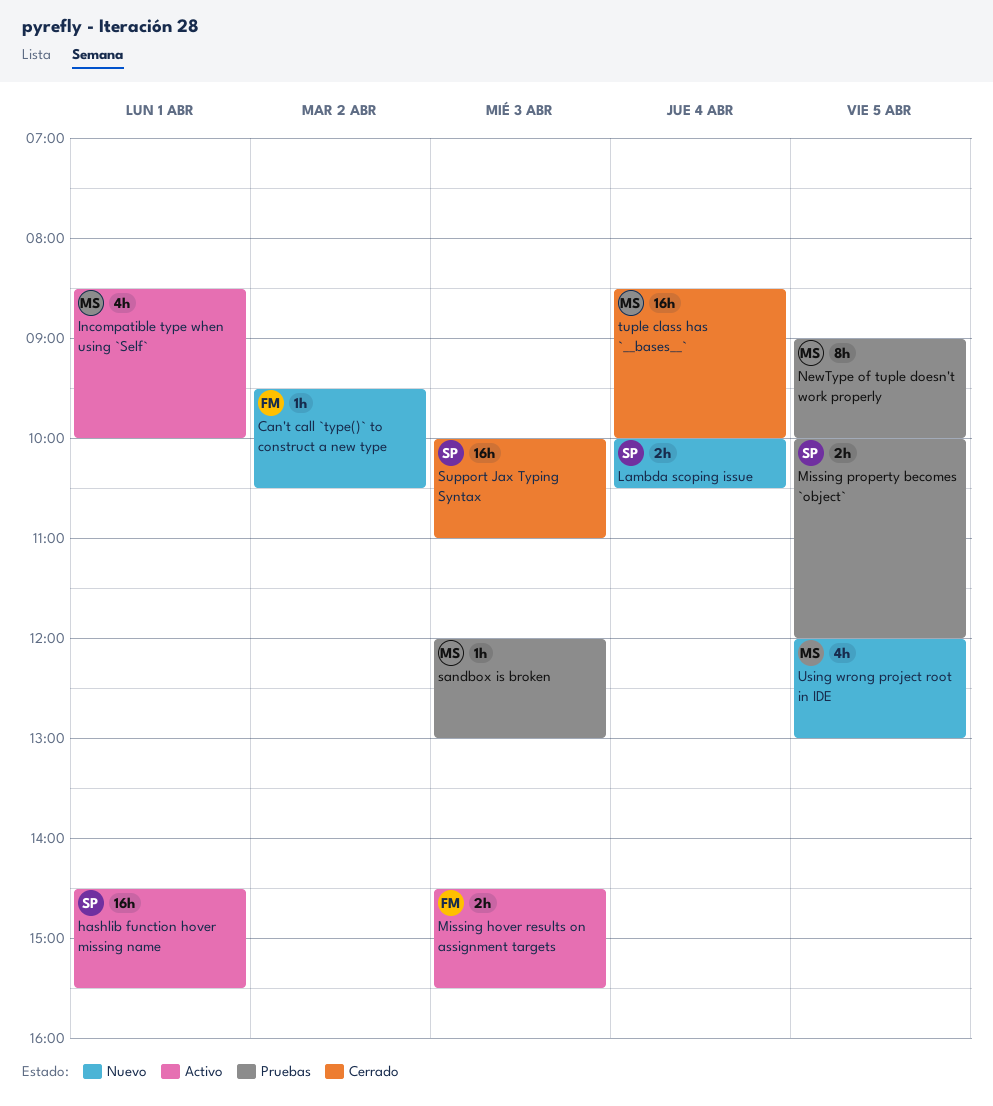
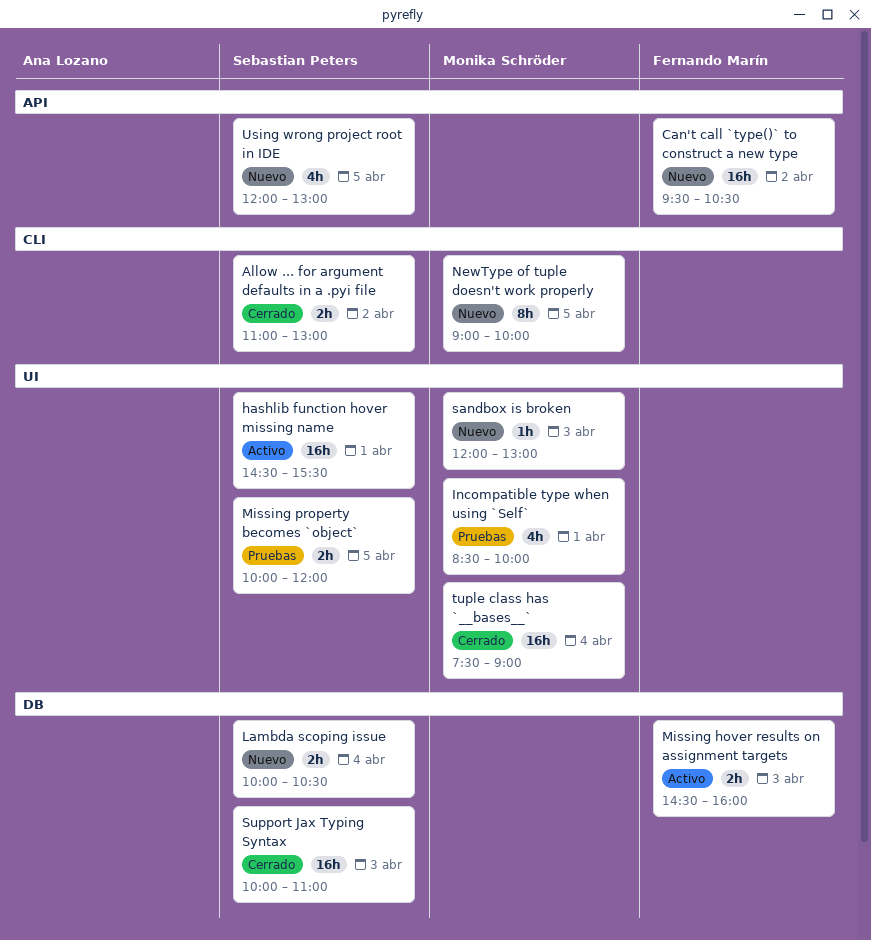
Allow ... for argument defaults in a .pyi file: none -> present
Can't call `type()` to construct a new type, estimate: 1h -> 16h
Incompatible type when using `Self`, status: Activo -> Pruebas
Missing hover results on assignment targets, ends: 15:30 -> 16:00
NewType of tuple doesn't work properly, status: Pruebas -> Nuevo
sandbox is broken, status: Pruebas -> Nuevo
tuple class has `__bases__`, begins: 08:30 -> 07:30
tuple class has `__bases__`, ends: 10:00 -> 09:00
Using wrong project root in IDE, owner: Monika Schröder -> Sebastian Peters

